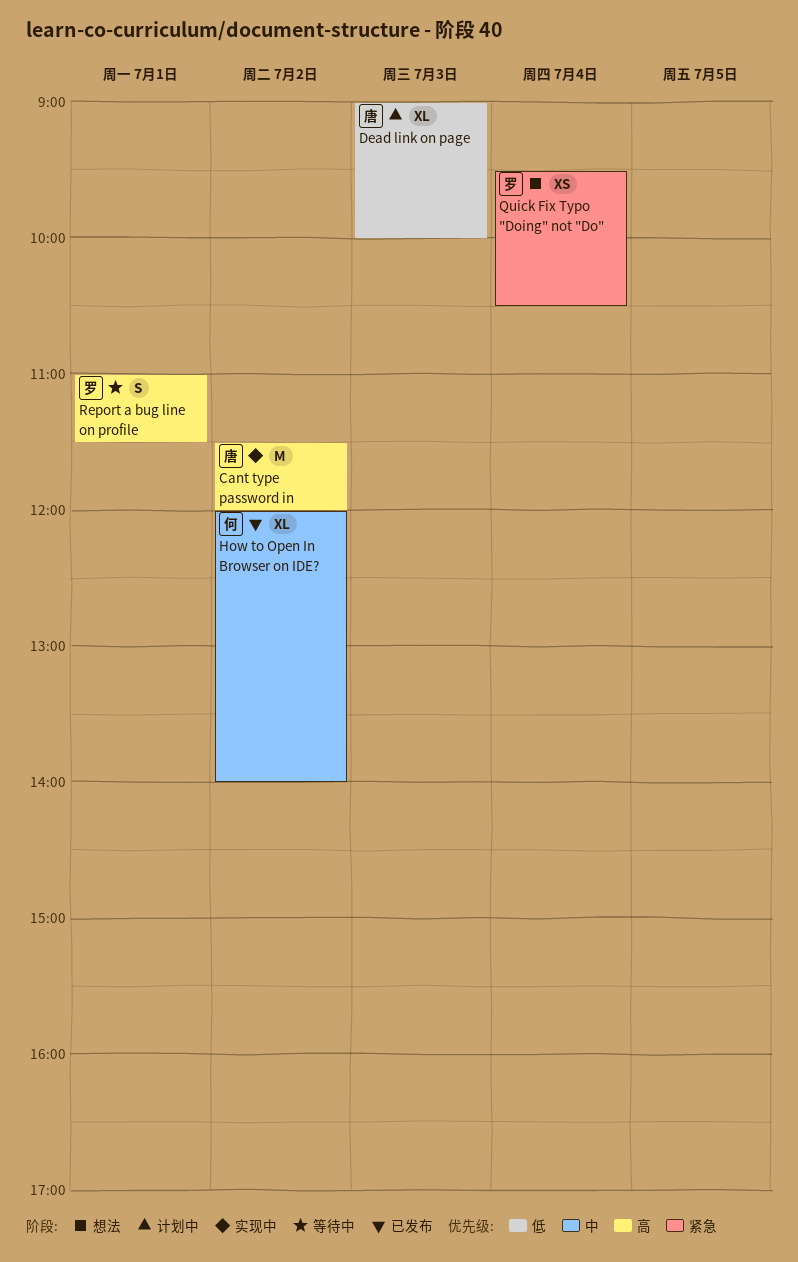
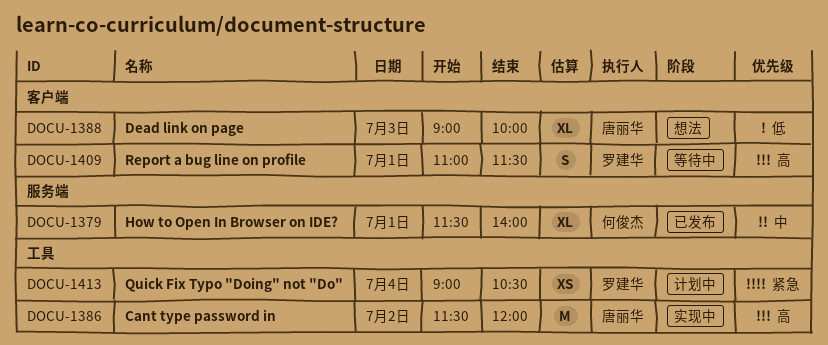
Dead link on page, status: 计划中 -> 想法
How to Open In Browser on IDE?, day: Jul 2 -> Jul 1
How to Open In Browser on IDE?, begins: 12:00 -> 11:30
Quick Fix Typo "Doing" not "Do", status: 想法 -> 计划中
Quick Fix Typo "Doing" not "Do", begins: 09:30 -> 09:00

